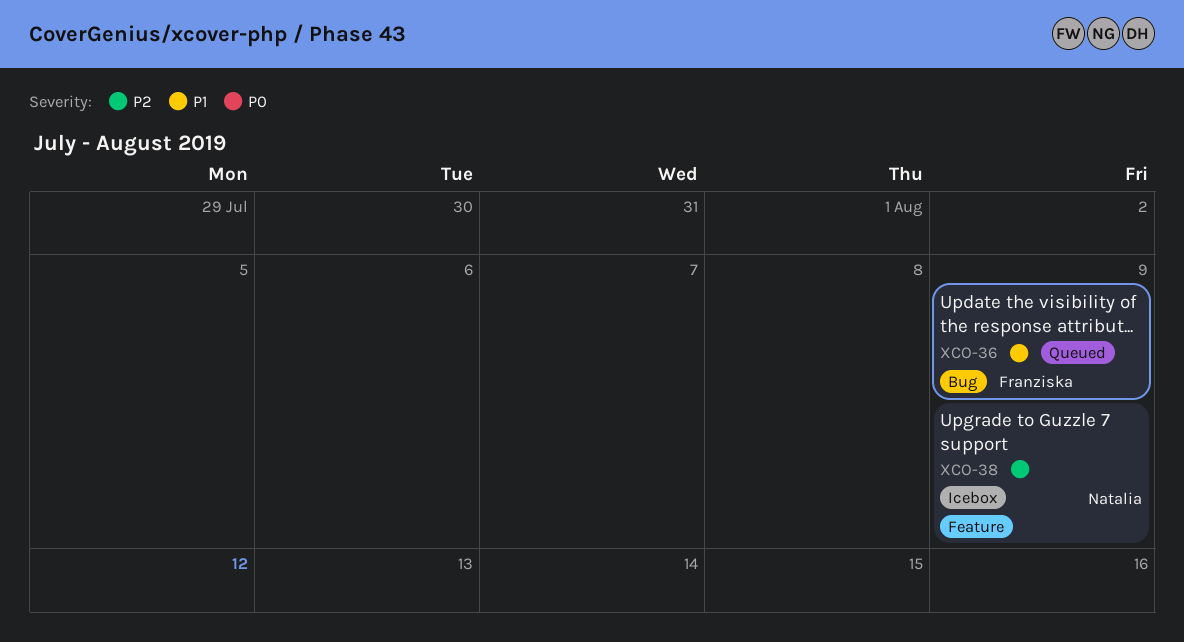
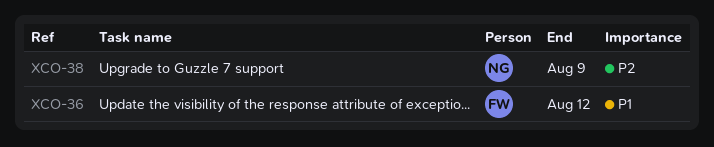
XCO-36, due: Aug 9 -> Aug 12

